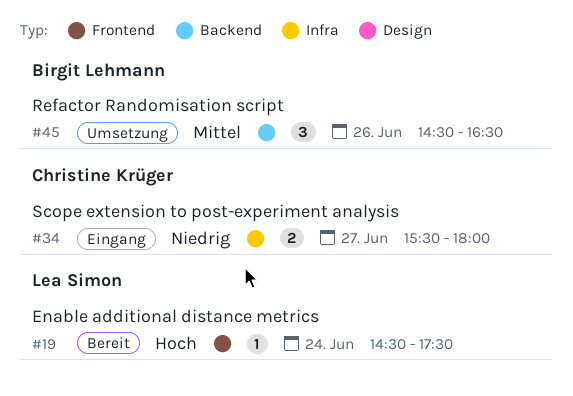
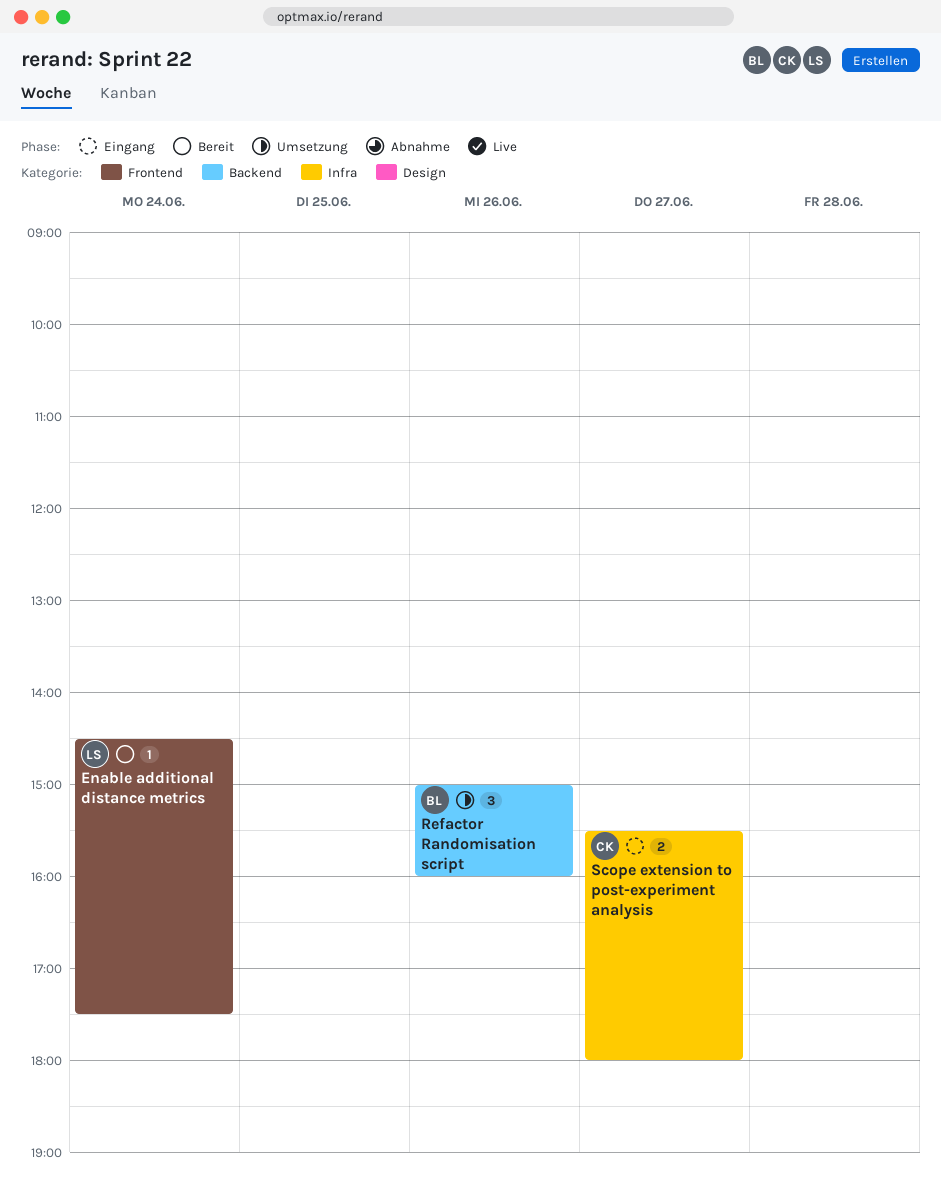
Refactor Randomisation script, begins: 14:30 -> 15:00
Refactor Randomisation script, ends: 16:30 -> 16:00

